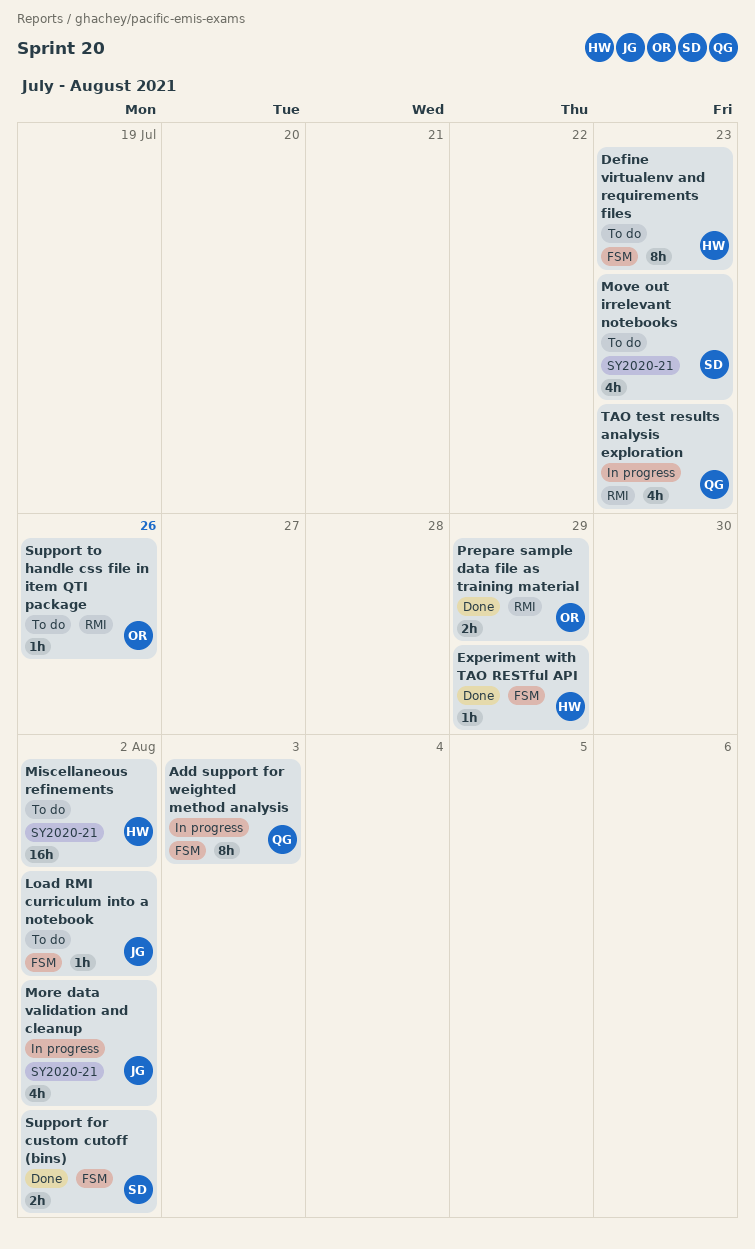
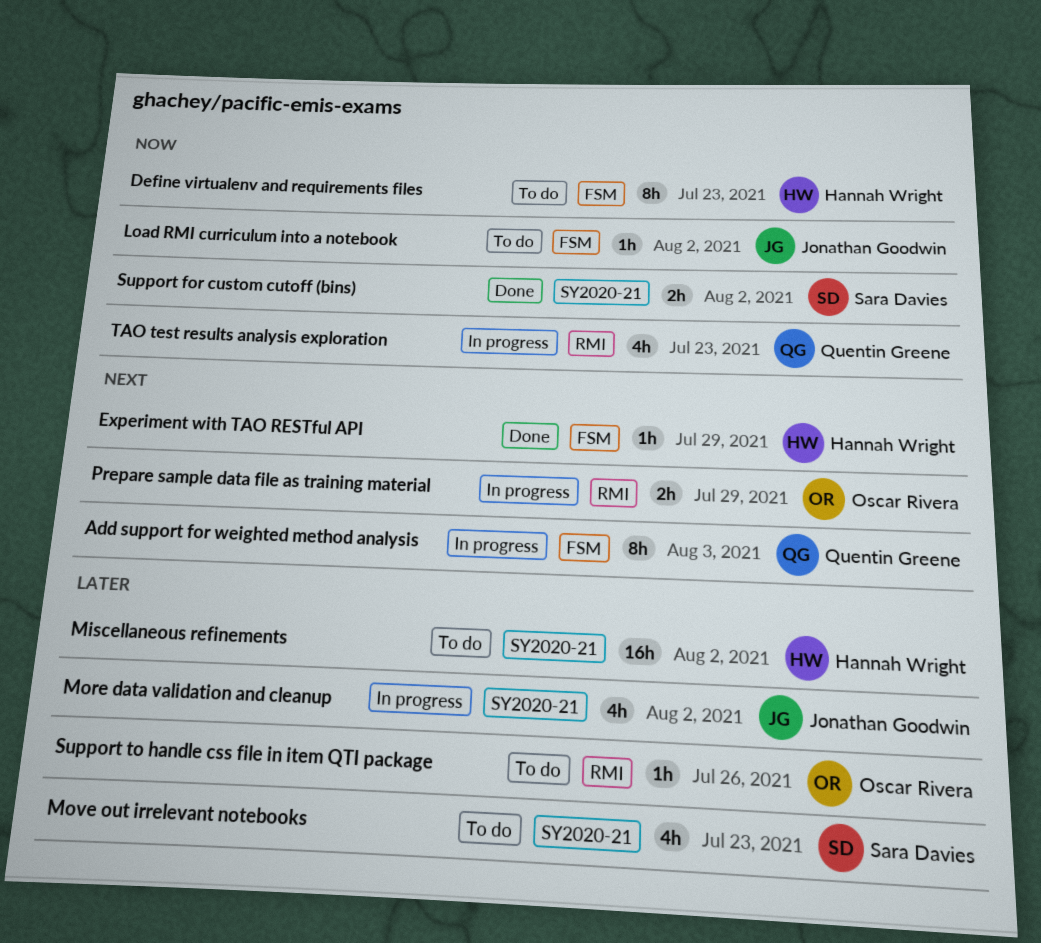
Prepare sample data file as training material, status: Done -> In progress
Support for custom cutoff (bins), label: FSM -> SY2020-21

